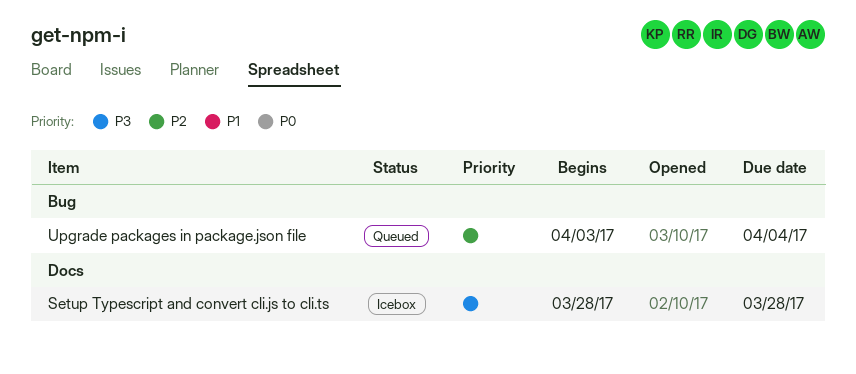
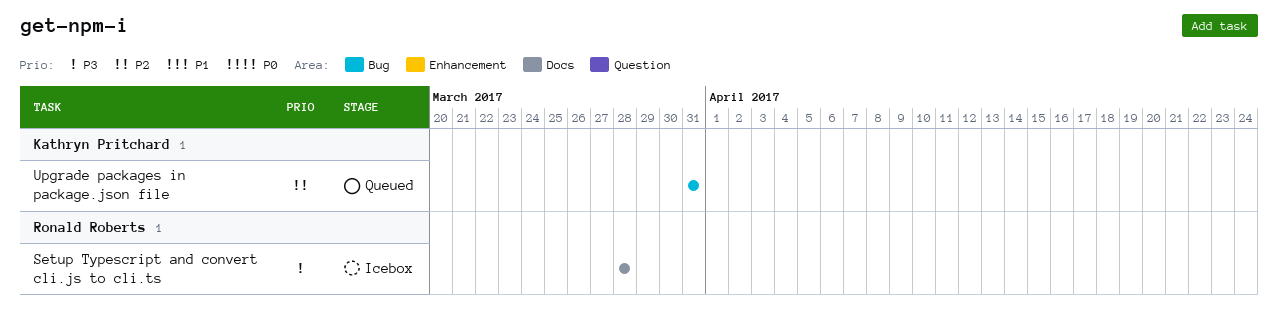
Upgrade packages in package.json file, start: Apr 3 -> Mar 31
Upgrade packages in package.json file, due: Apr 4 -> Mar 31

